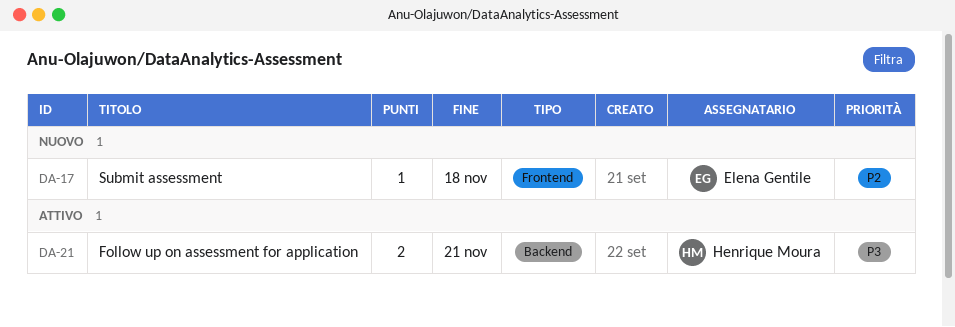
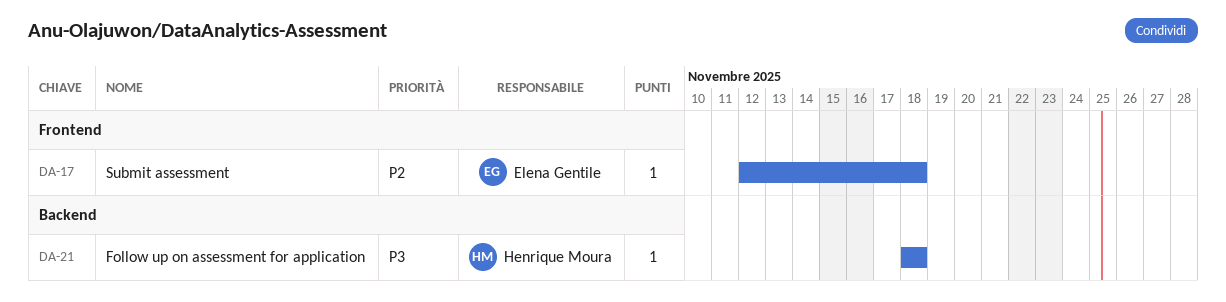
DA-21, estimate: 2 -> 1
DA-21, due: Nov 21 -> Nov 18

